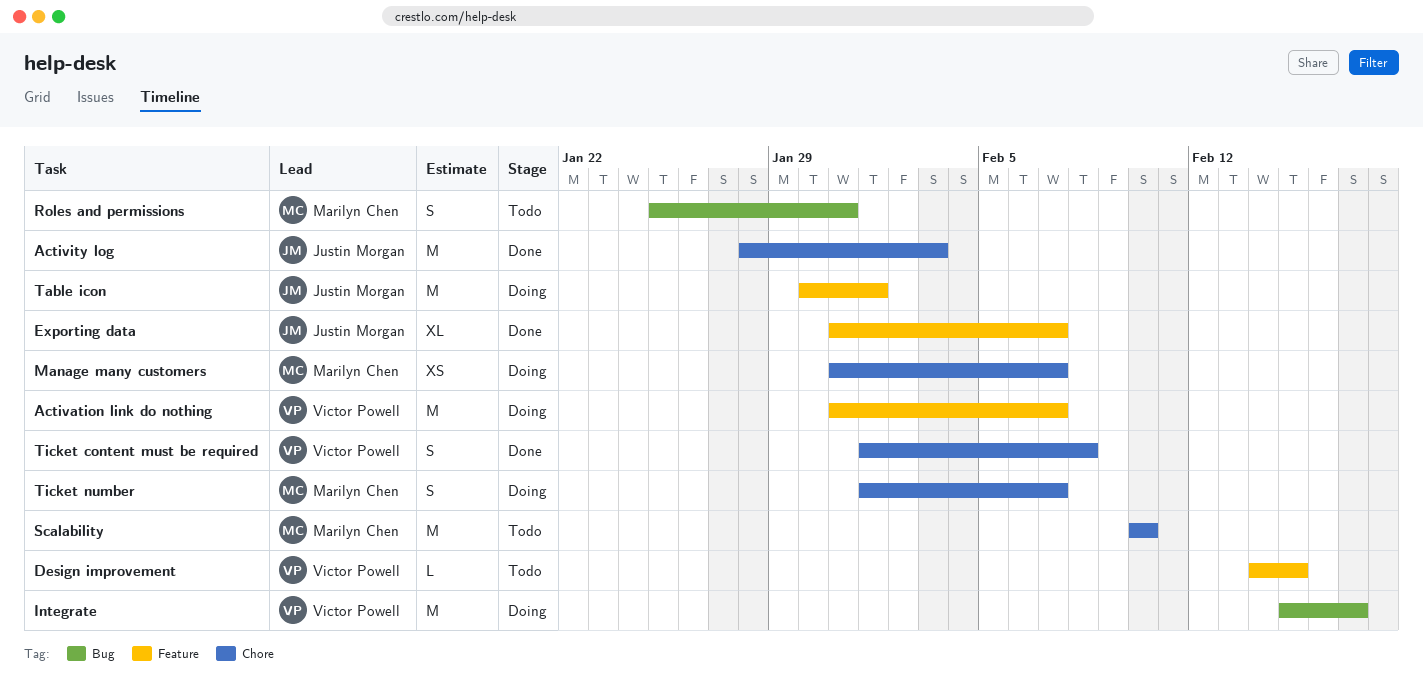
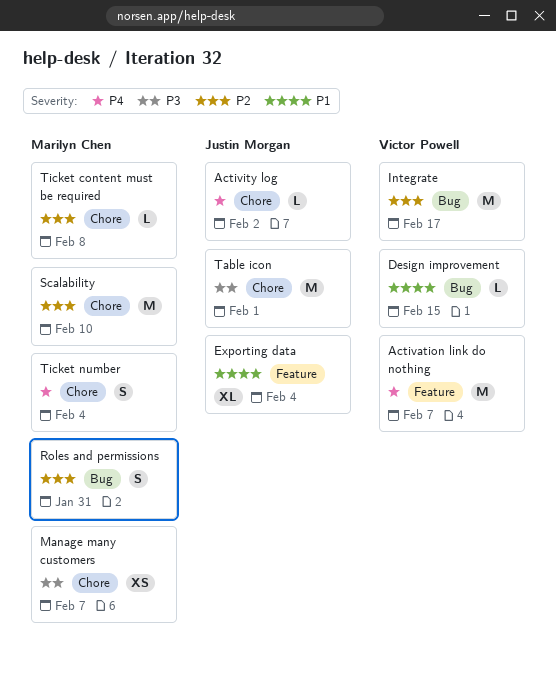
Activity log, estimate: M -> L
Activity log, due: Feb 3 -> Feb 2
Design improvement, label: Feature -> Bug
Exporting data, due: Feb 7 -> Feb 4
Table icon, label: Feature -> Chore
Ticket content must be required, owner: Victor Powell -> Marilyn Chen
Ticket content must be required, estimate: S -> L
Ticket number, due: Feb 7 -> Feb 4

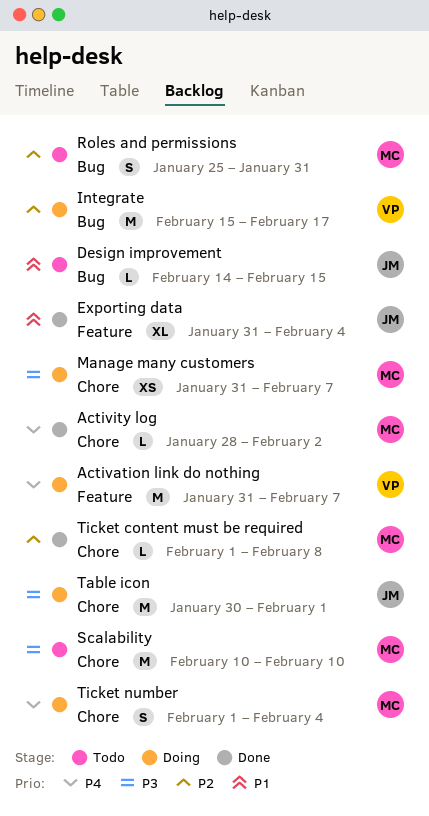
Activity log, owner: Justin Morgan -> Marilyn Chen
Design improvement, owner: Victor Powell -> Justin Morgan
Scalability, priority: P2 -> P3

